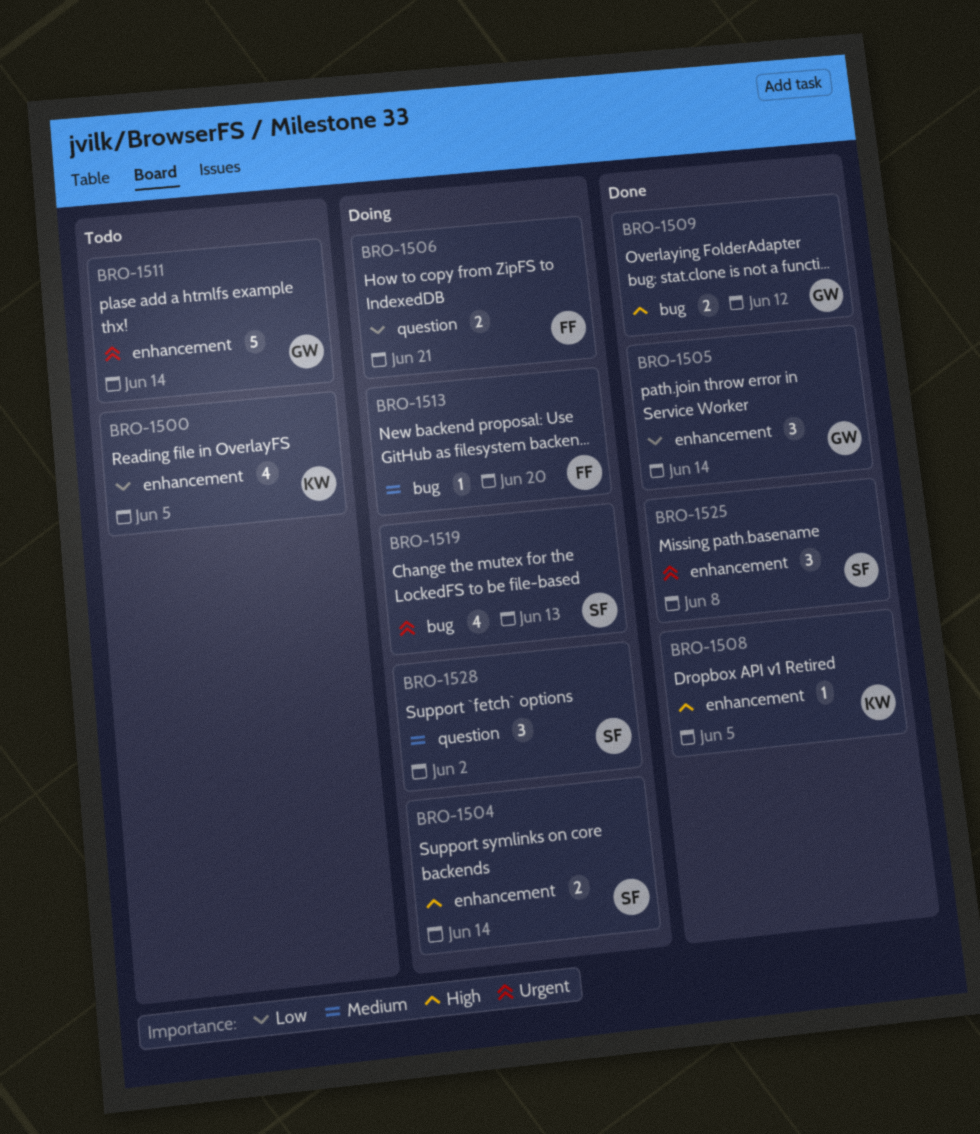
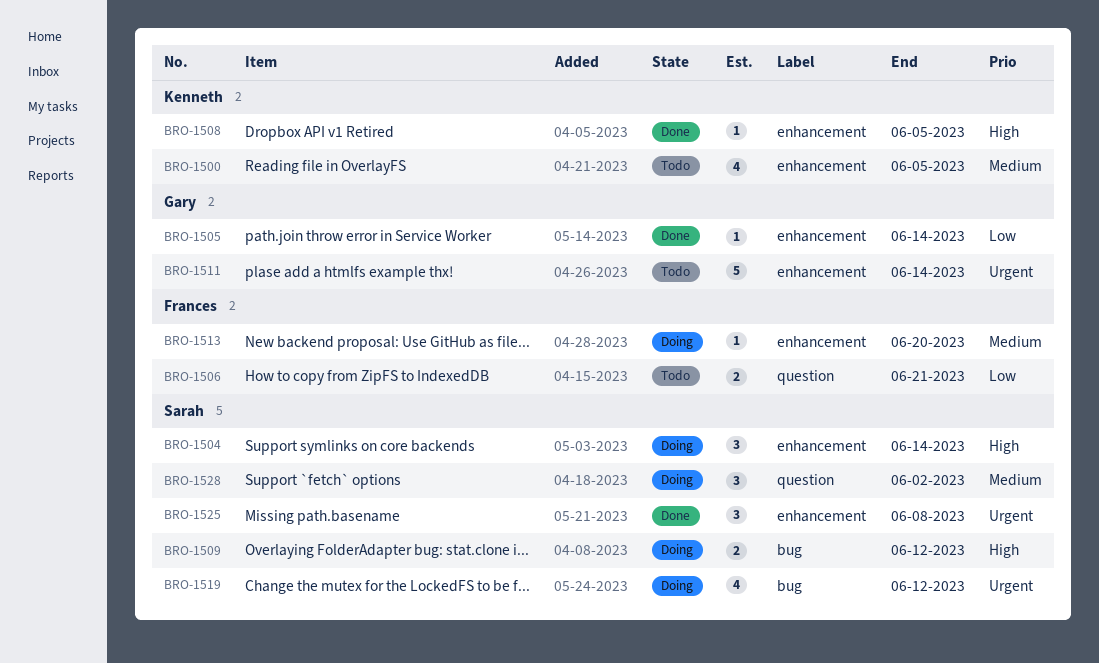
BRO-1500, priority: Low -> Medium
BRO-1504, estimate: 2 -> 3
BRO-1505, estimate: 3 -> 1
BRO-1506, status: Doing -> Todo
BRO-1509, status: Done -> Doing
BRO-1509, owner: Gary -> Sarah
BRO-1513, label: bug -> enhancement
BRO-1519, due: Jun 13 -> Jun 12

